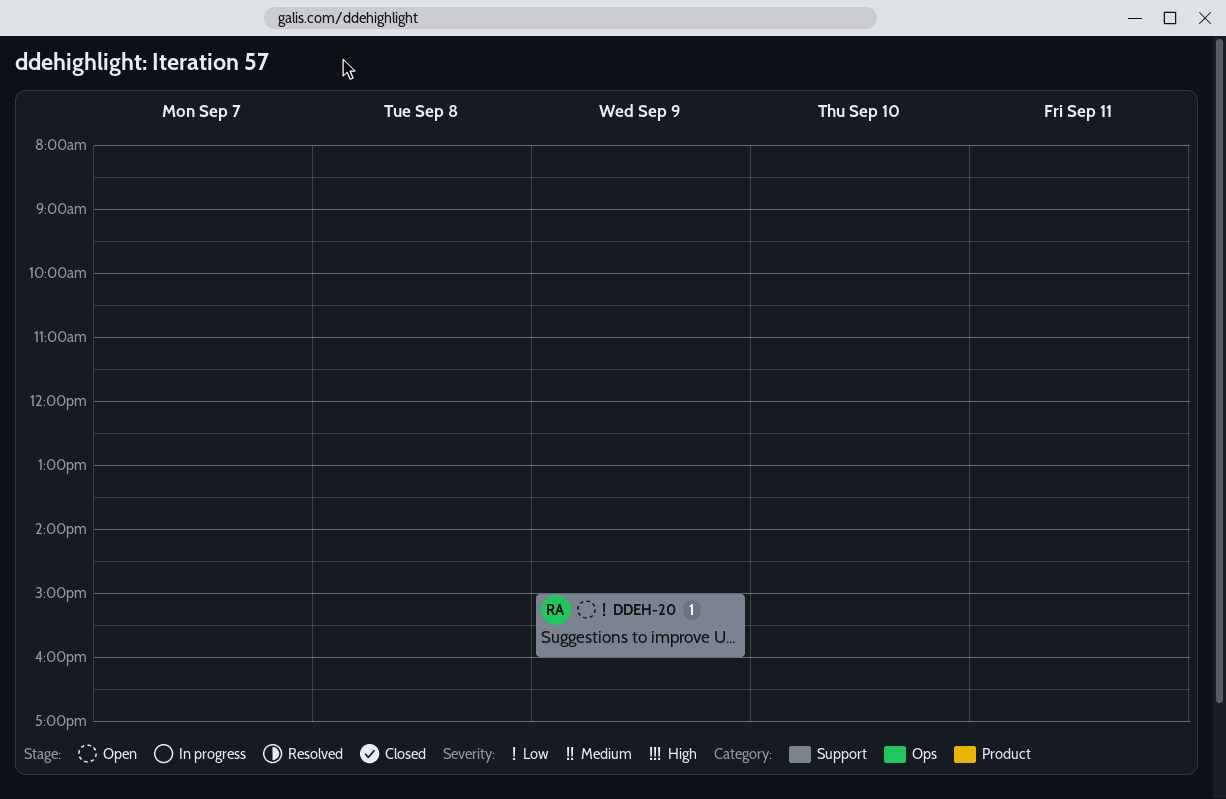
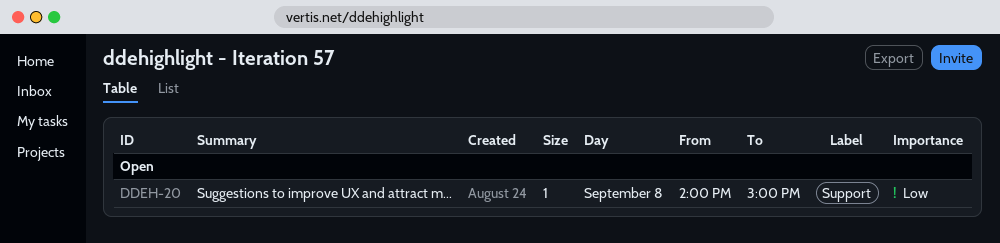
DDEH-20, day: Sep 9 -> Sep 8
DDEH-20, begins: 15:00 -> 14:00
DDEH-20, ends: 16:00 -> 15:00

